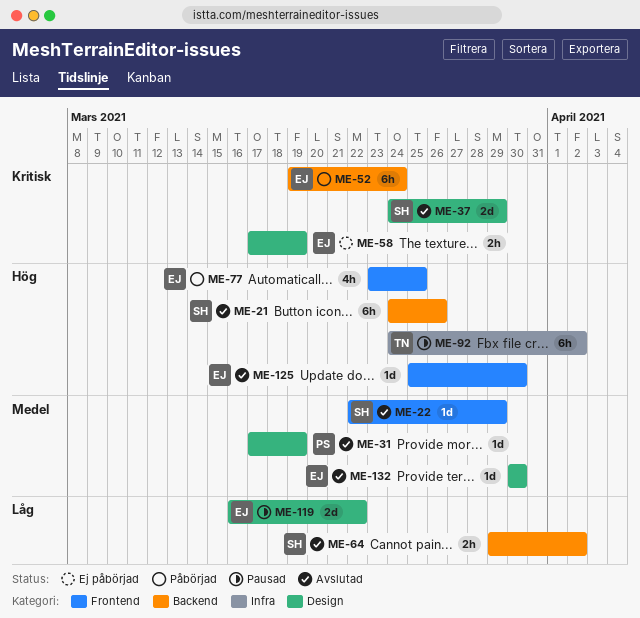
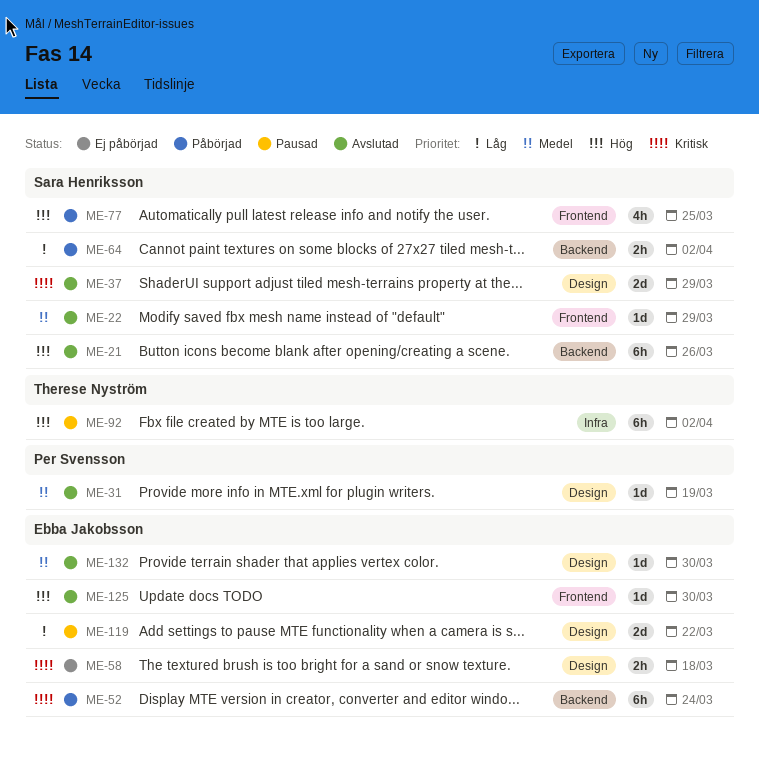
ME-58, due: Mar 19 -> Mar 18
ME-64, status: Avslutad -> Påbörjad
ME-77, owner: Ebba Jakobsson -> Sara Henriksson

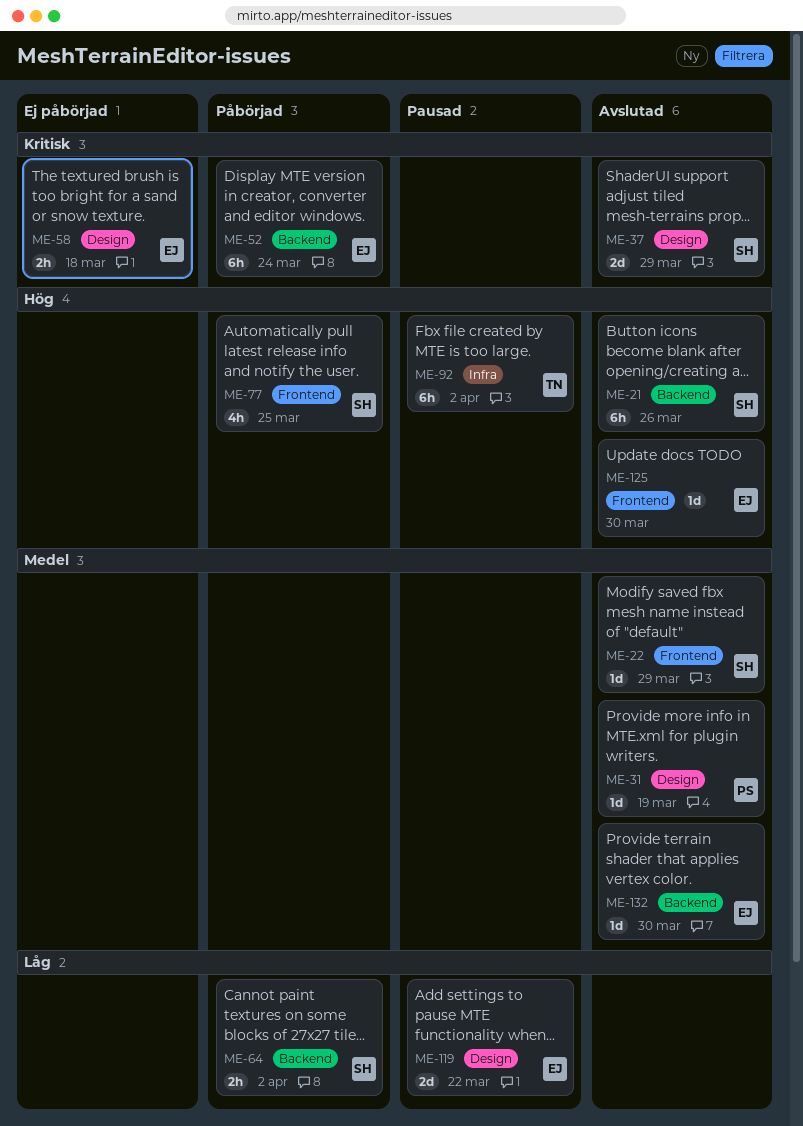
ME-132, label: Design -> Backend

